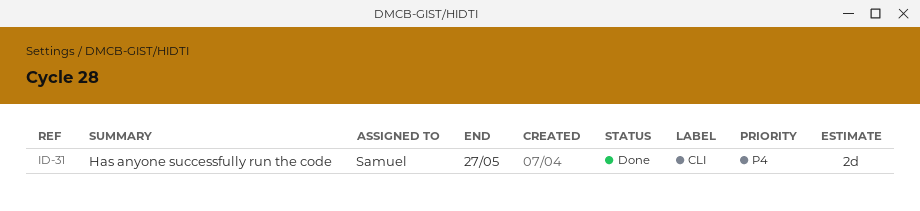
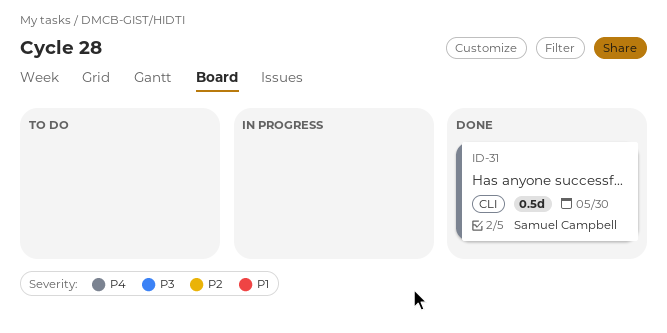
ID-31, estimate: 2d -> 0.5d
ID-31, due: May 27 -> May 30

